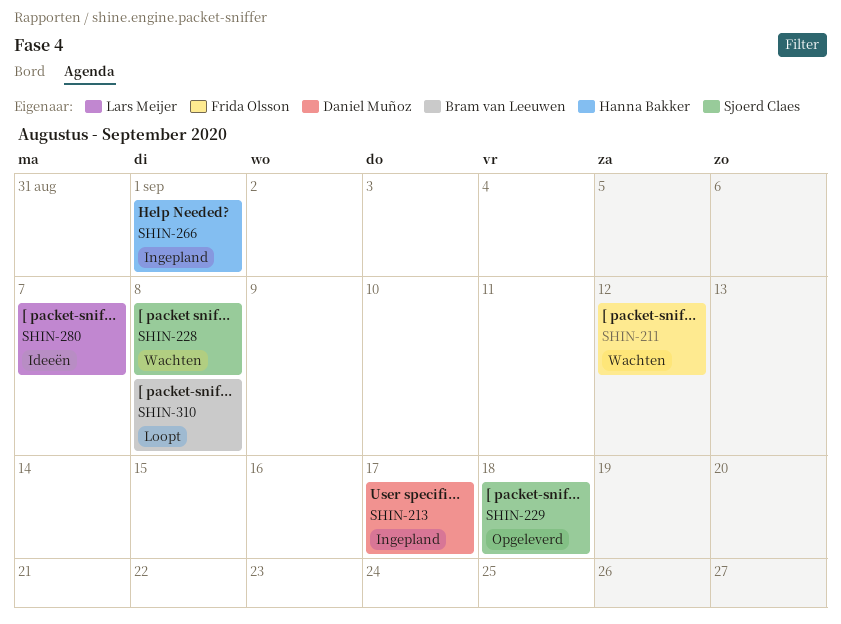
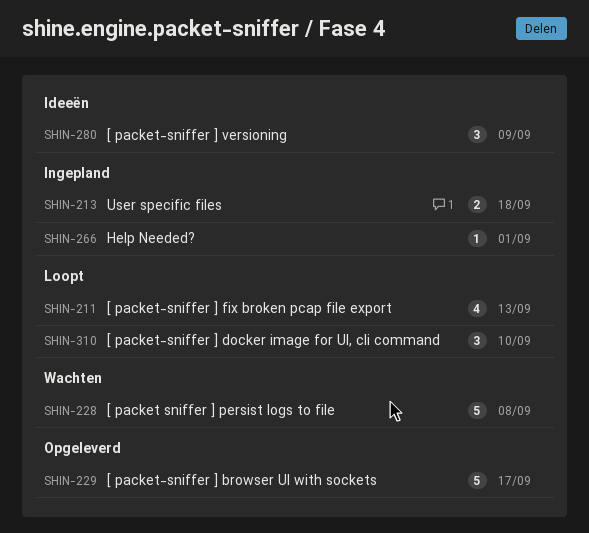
SHIN-211, status: Wachten -> Loopt
SHIN-211, due: Sep 12 -> Sep 13
SHIN-213, due: Sep 17 -> Sep 18
SHIN-229, due: Sep 18 -> Sep 17
SHIN-280, due: Sep 7 -> Sep 9
SHIN-310, due: Sep 8 -> Sep 10

